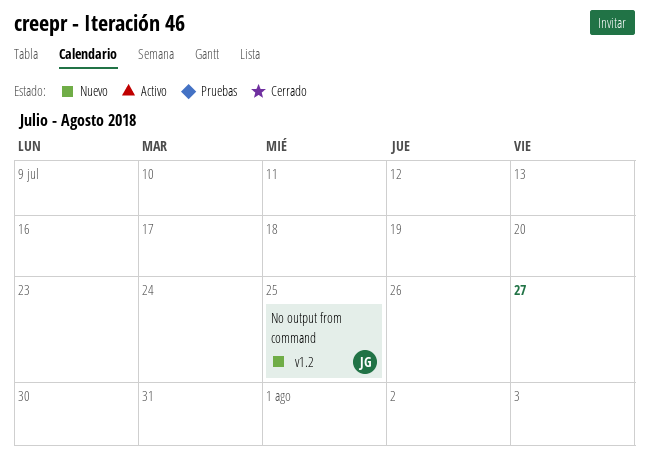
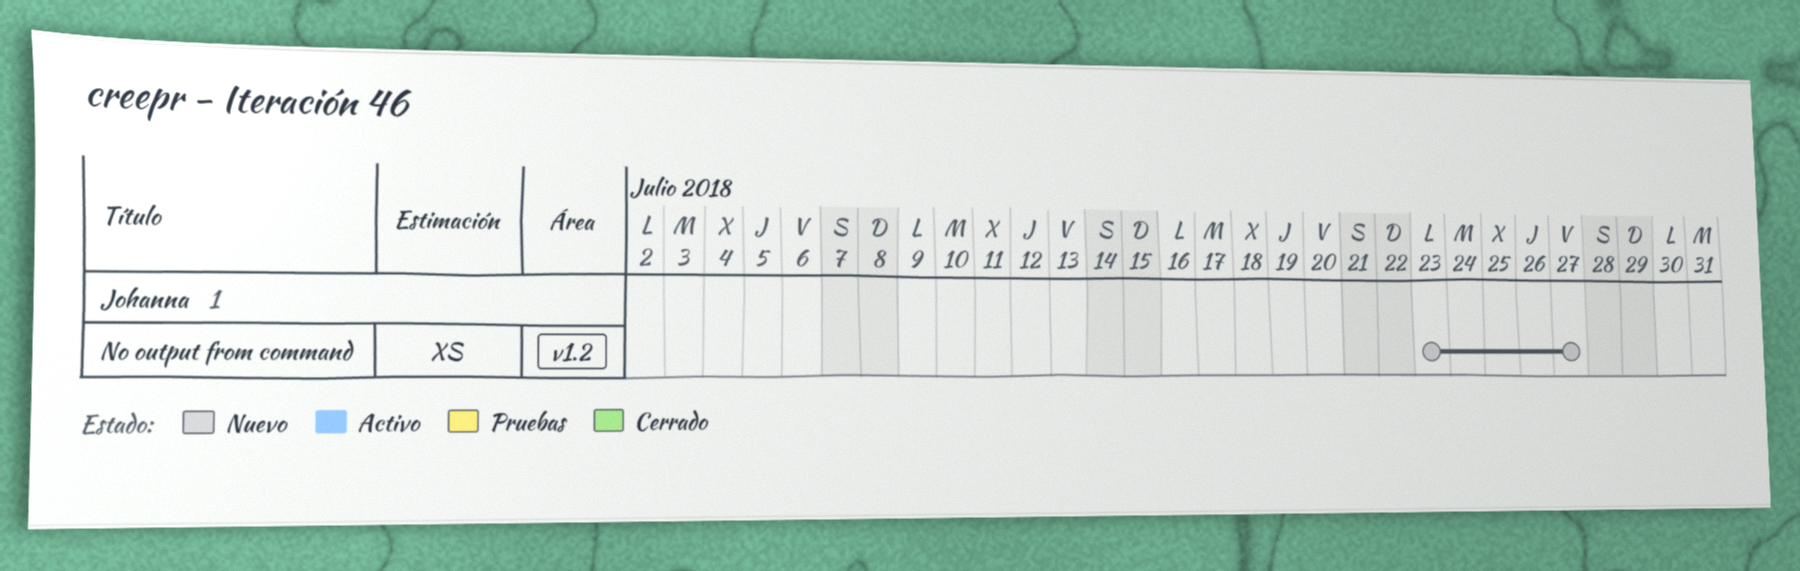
No output from command, due: Jul 25 -> Jul 27

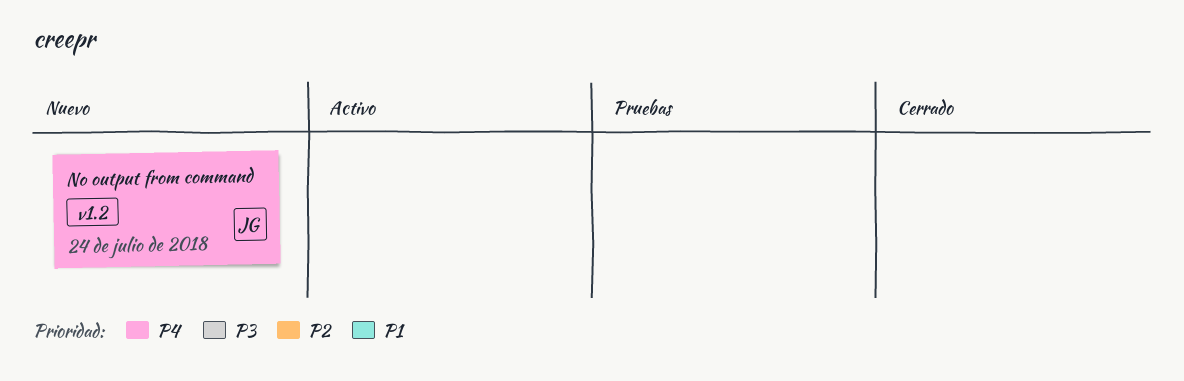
No output from command, due: Jul 27 -> Jul 24

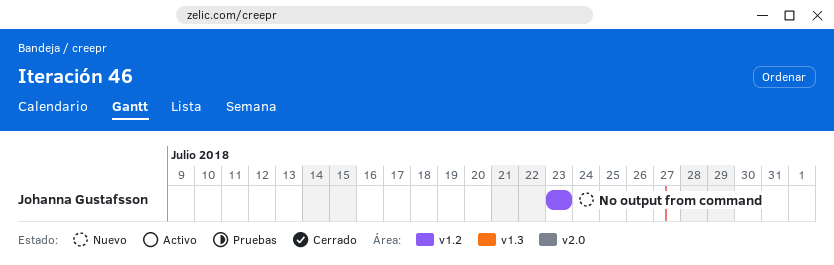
No output from command, due: Jul 24 -> Jul 23

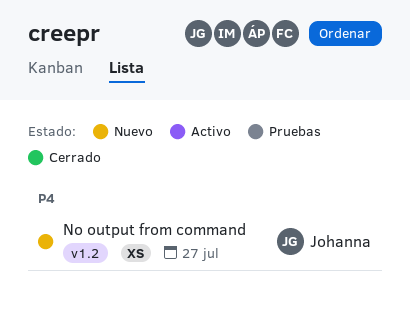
No output from command, due: Jul 23 -> Jul 27

